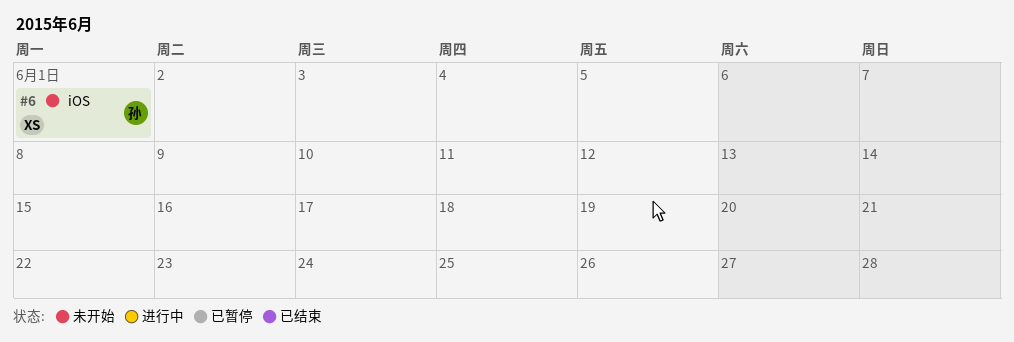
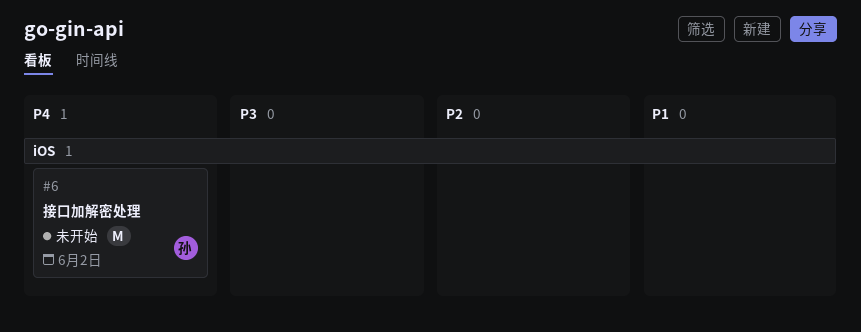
#6, estimate: XS -> M
#6, due: Jun 1 -> Jun 2

